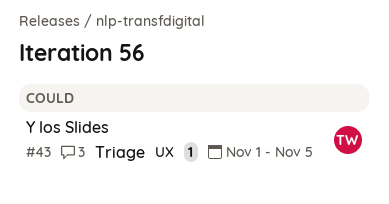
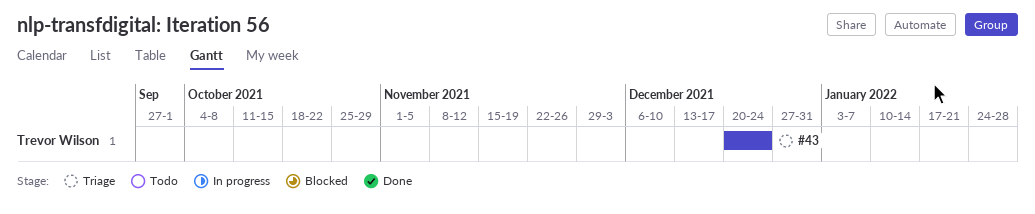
#43, start: Nov 1 -> Dec 20
#43, due: Nov 5 -> Dec 24

